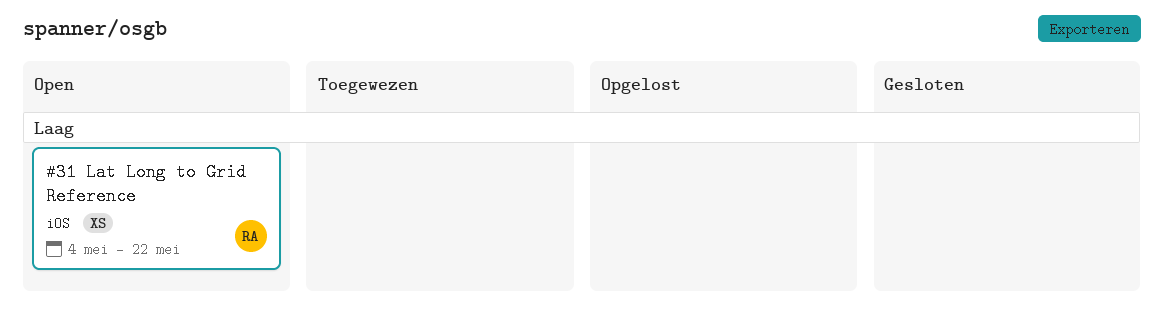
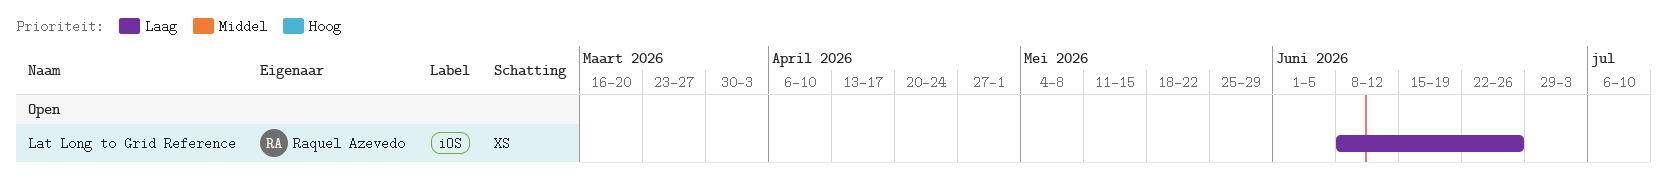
Lat Long to Grid Reference, start: May 4 -> Jun 8
Lat Long to Grid Reference, due: May 22 -> Jun 26

